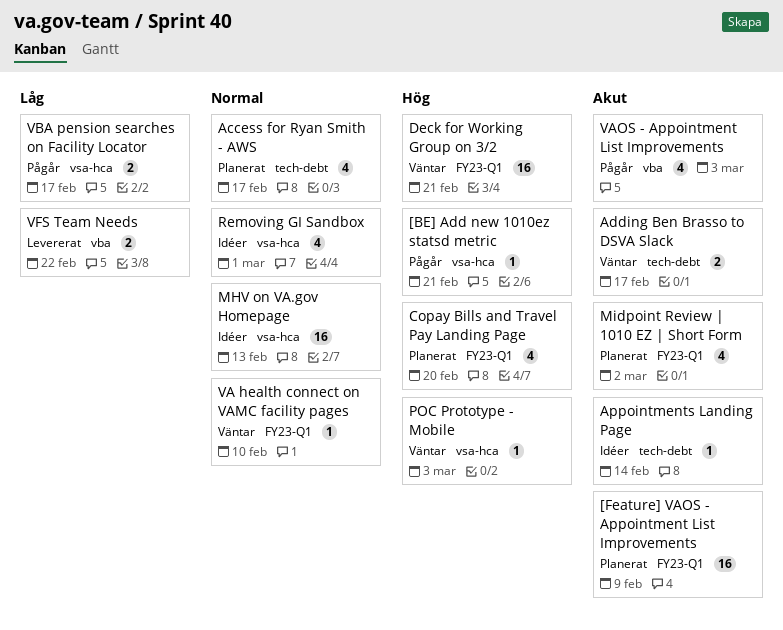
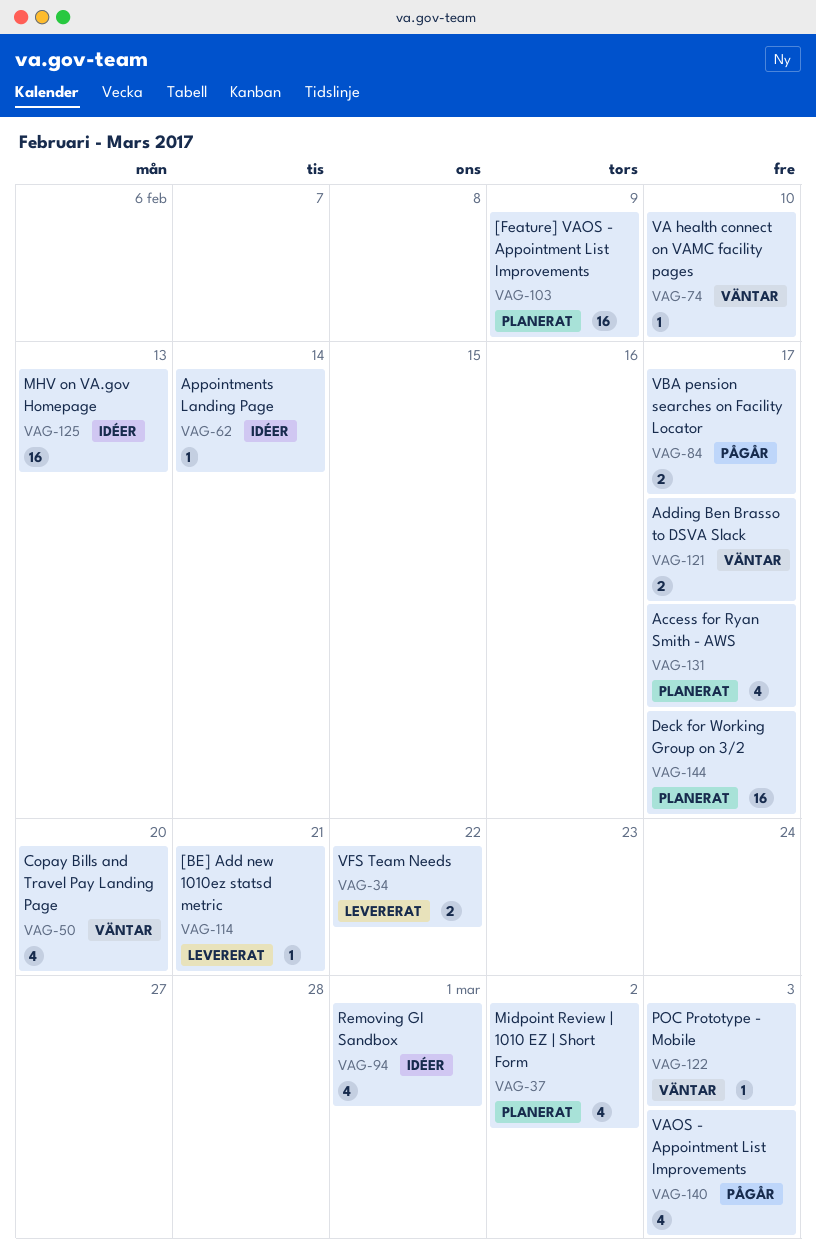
[BE] Add new 1010ez statsd metric, status: Pågår -> Levererat
Copay Bills and Travel Pay Landing Page, status: Planerat -> Väntar
Deck for Working Group on 3/2, status: Väntar -> Planerat
Deck for Working Group on 3/2, due: Feb 21 -> Feb 17

